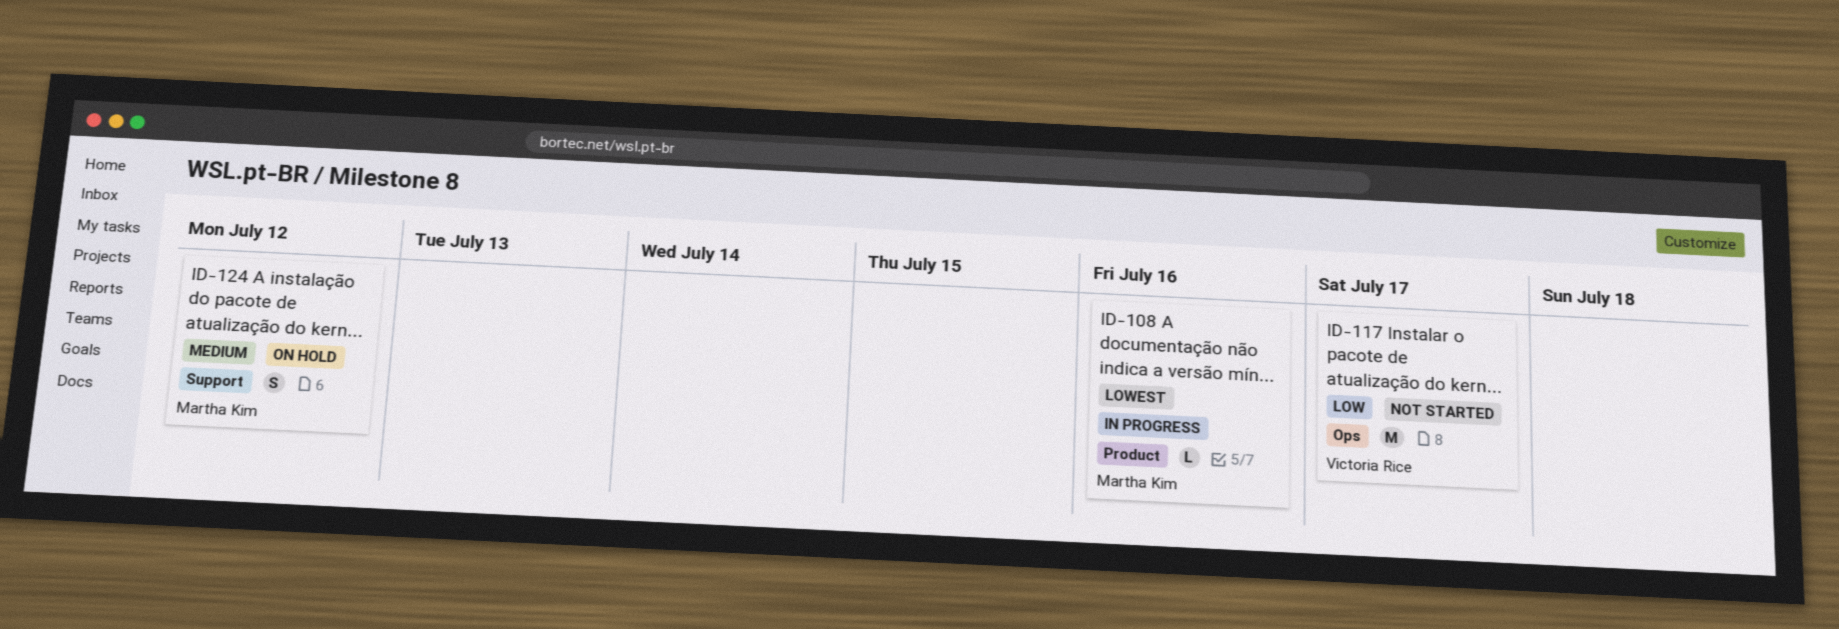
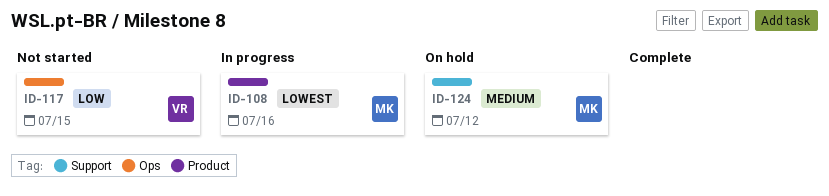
ID-117, due: Jul 17 -> Jul 15

